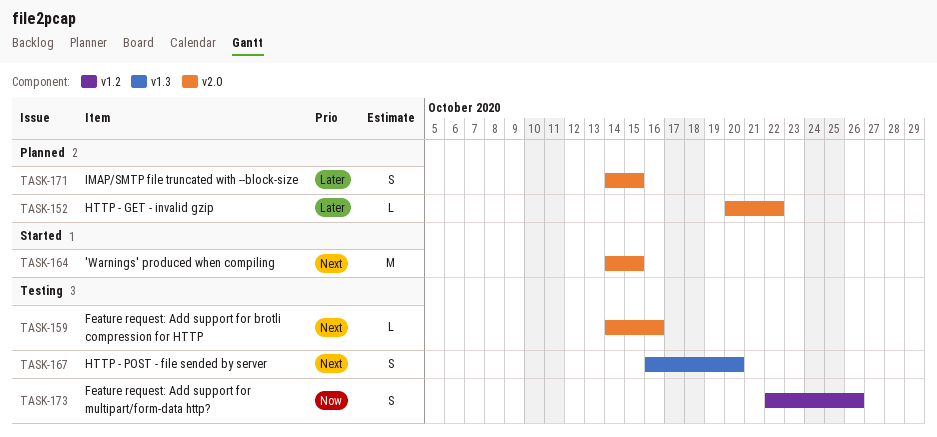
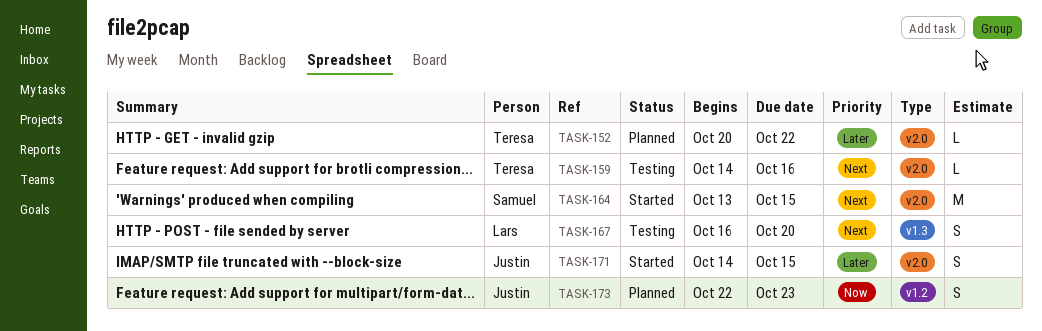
TASK-164, start: Oct 14 -> Oct 13
TASK-171, status: Planned -> Started
TASK-173, status: Testing -> Planned
TASK-173, due: Oct 26 -> Oct 23

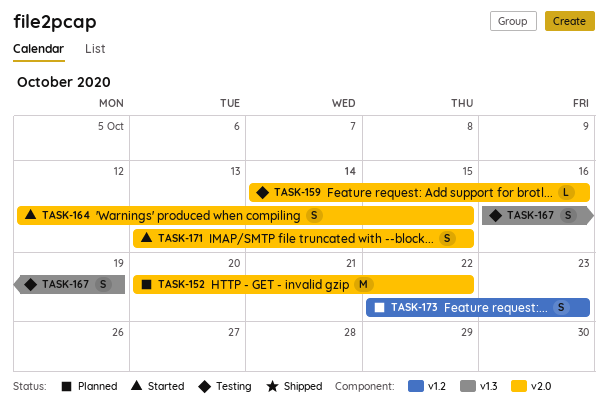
TASK-152, estimate: L -> M
TASK-164, estimate: M -> S
TASK-164, start: Oct 13 -> Oct 12
TASK-167, due: Oct 20 -> Oct 19
TASK-171, start: Oct 14 -> Oct 13

